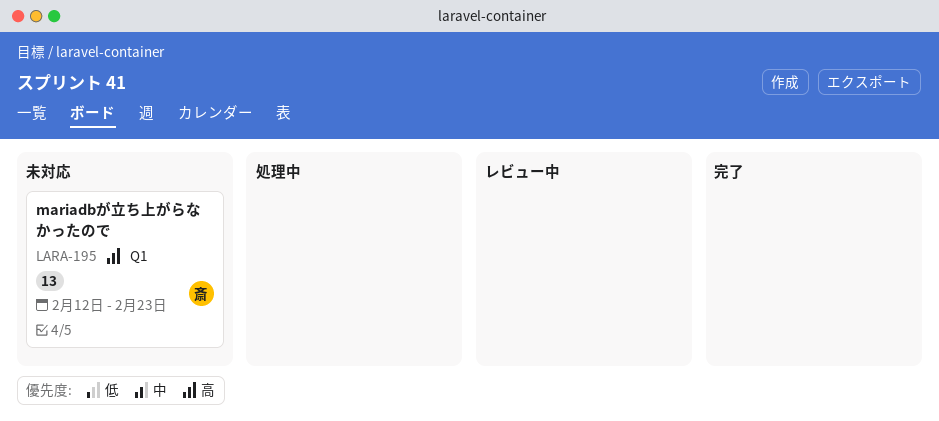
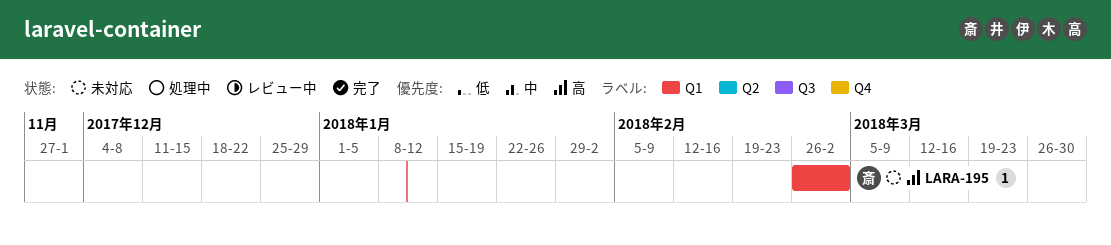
LARA-195, estimate: 13 -> 1
LARA-195, start: Feb 12 -> Feb 26
LARA-195, due: Feb 23 -> Mar 2

